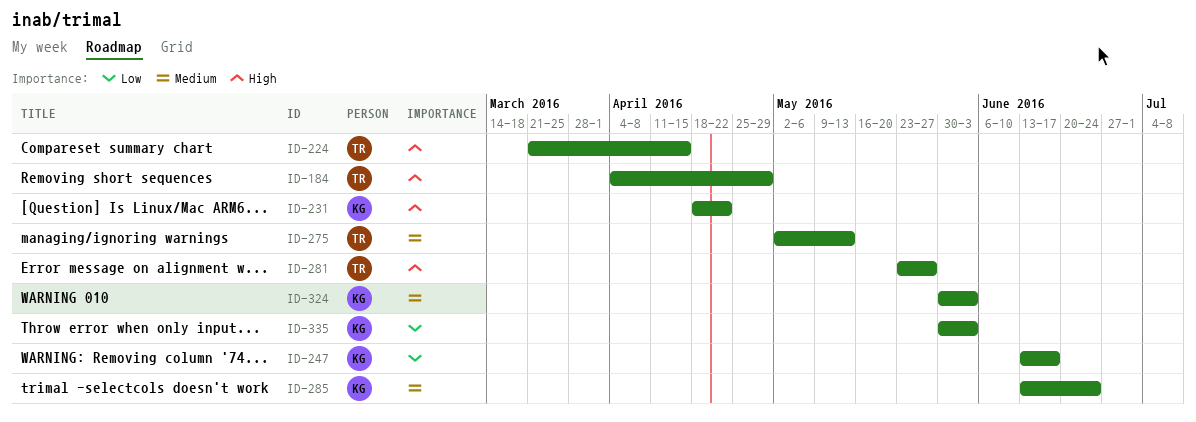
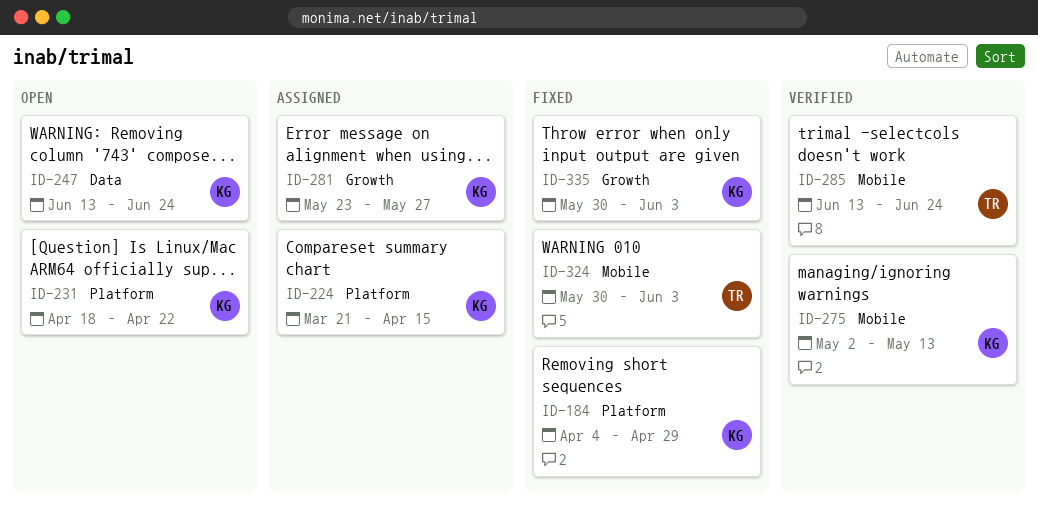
ID-184, owner: TR -> KG
ID-224, owner: TR -> KG
ID-247, due: Jun 17 -> Jun 24
ID-275, owner: TR -> KG
ID-281, owner: TR -> KG
ID-285, owner: KG -> TR
ID-324, owner: KG -> TR

